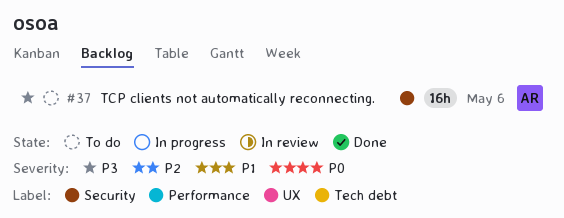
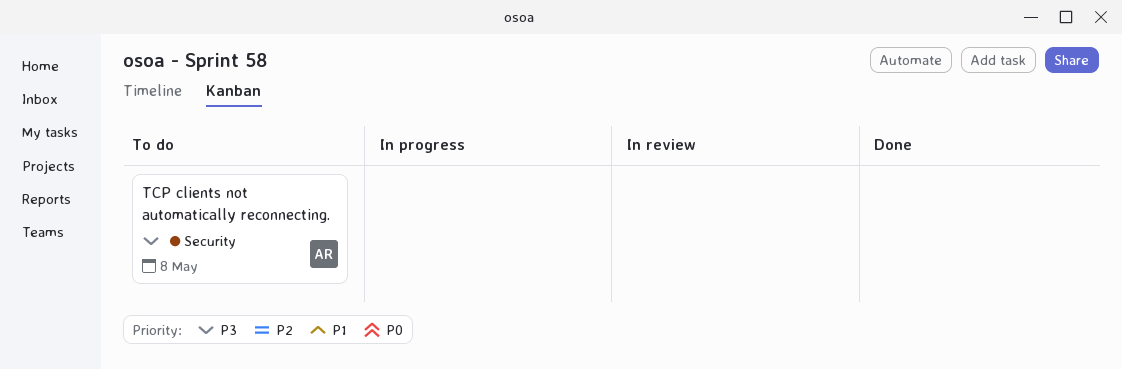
TCP clients not automatically reconnecting., due: May 6 -> May 8

